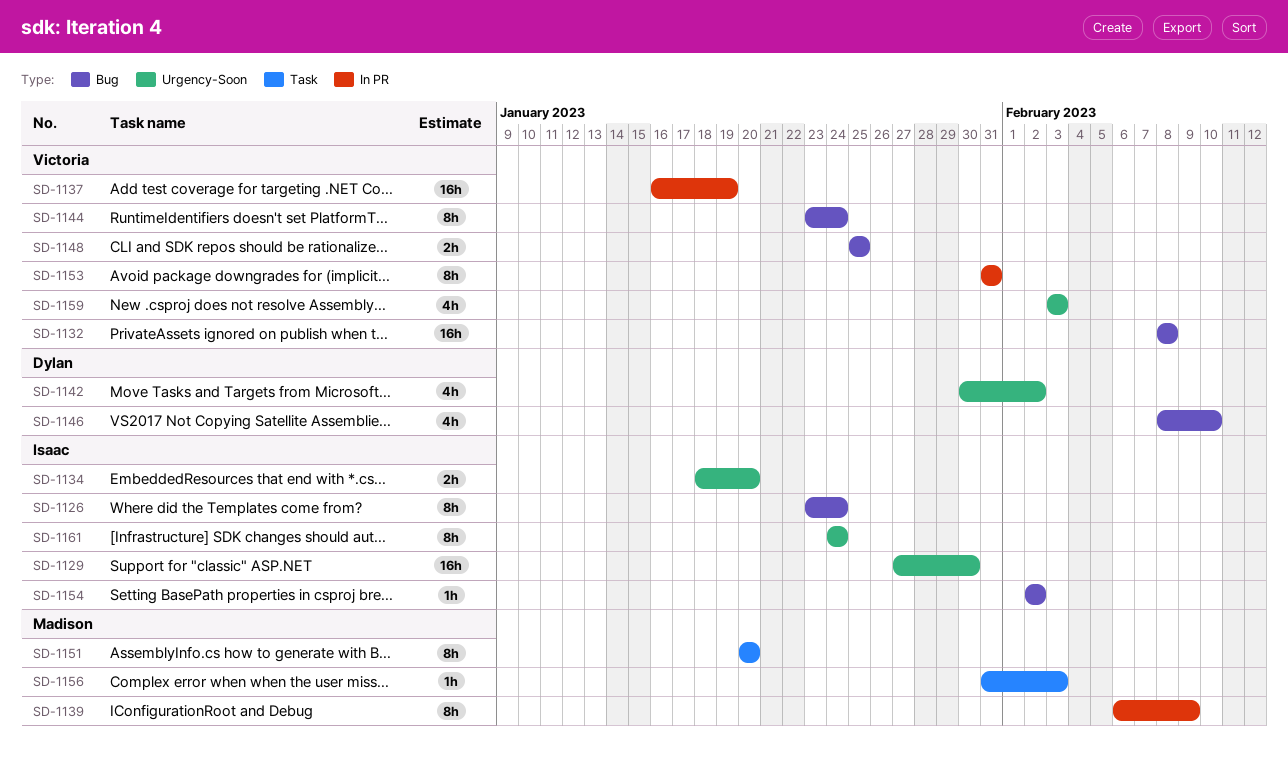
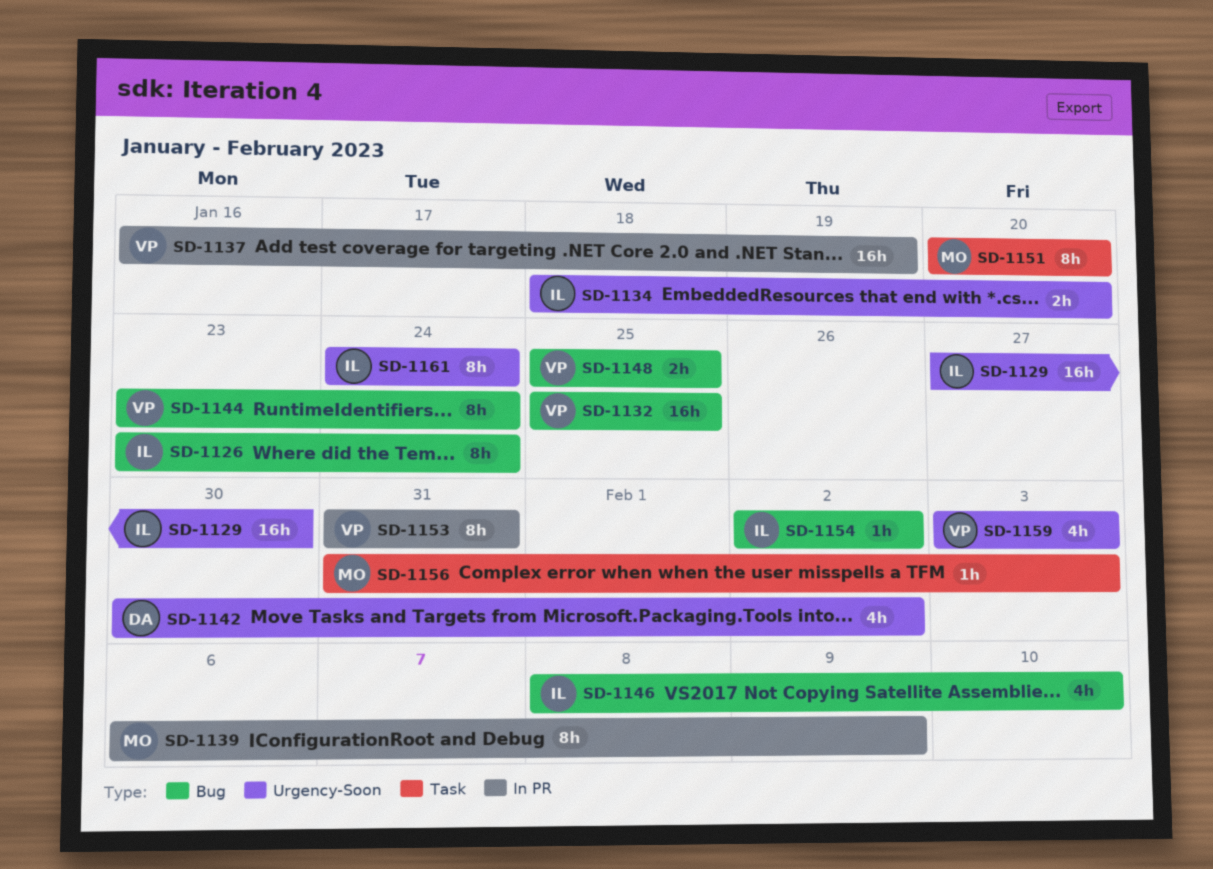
SD-1132, start: Feb 8 -> Jan 25
SD-1132, due: Feb 8 -> Jan 25
SD-1146, owner: Dylan -> Isaac

